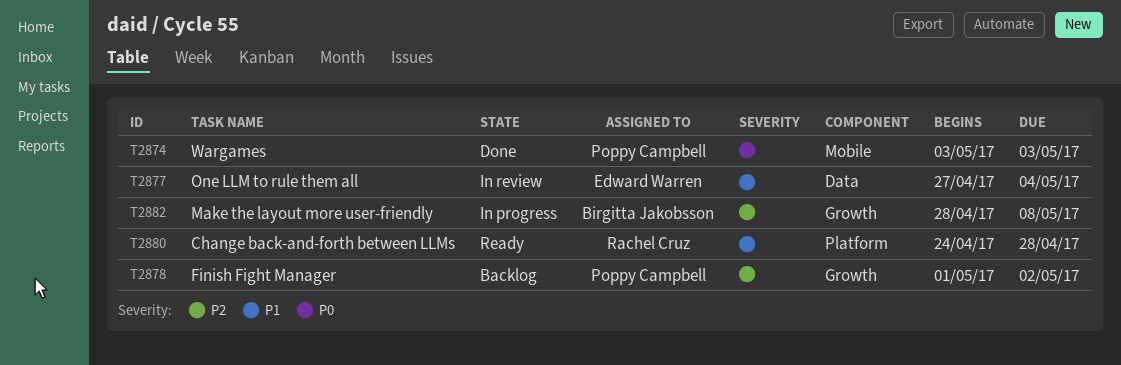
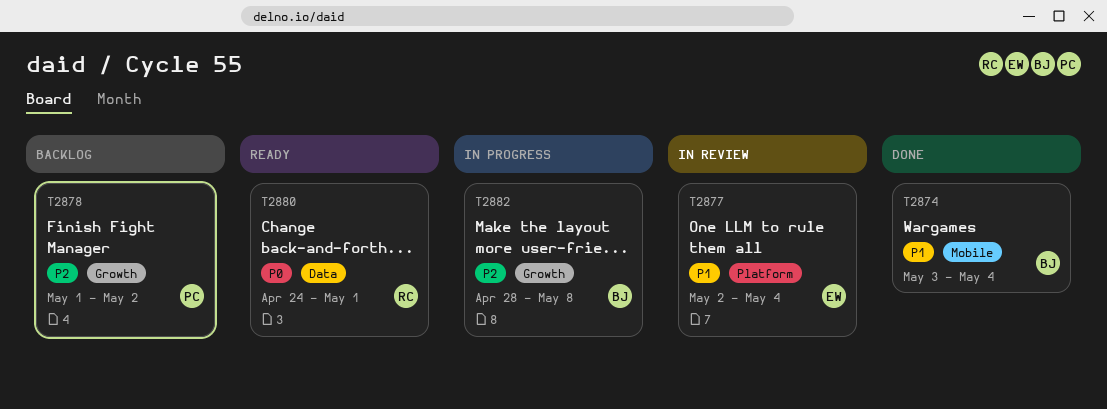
T2874, owner: Poppy Campbell -> Birgitta Jakobsson
T2874, priority: P0 -> P1
T2874, due: May 3 -> May 4
T2877, label: Data -> Platform
T2877, start: Apr 27 -> May 2
T2880, priority: P1 -> P0
T2880, label: Platform -> Data
T2880, due: Apr 28 -> May 1

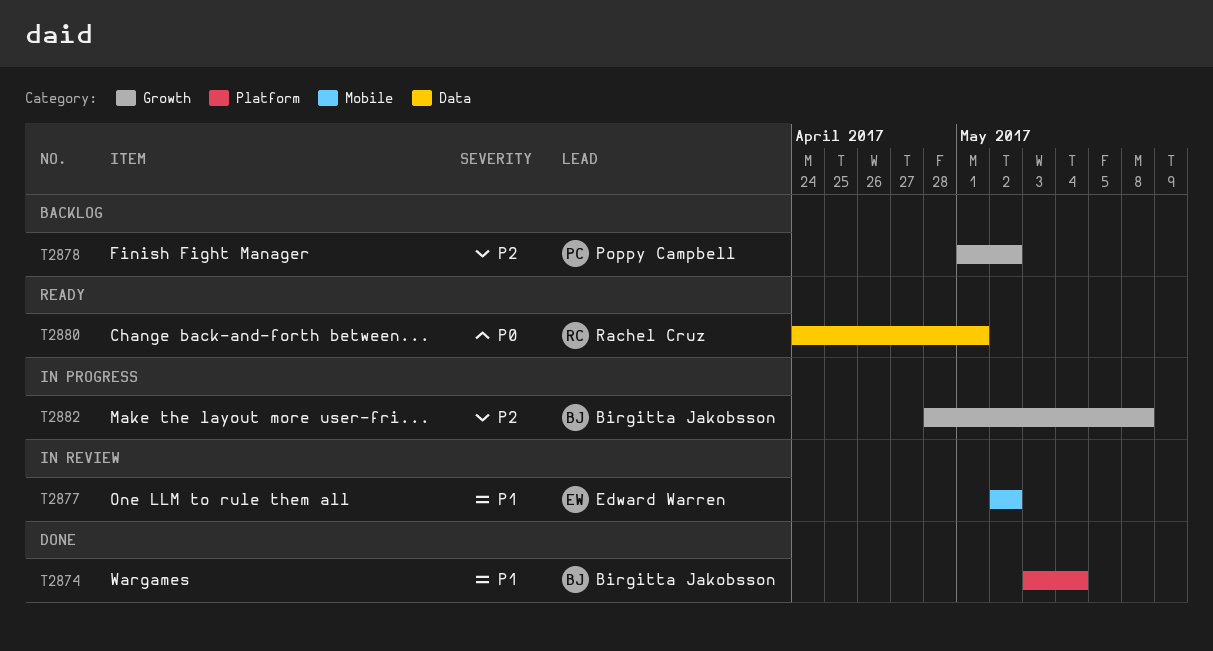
T2874, label: Mobile -> Platform
T2877, label: Platform -> Mobile
T2877, due: May 4 -> May 2

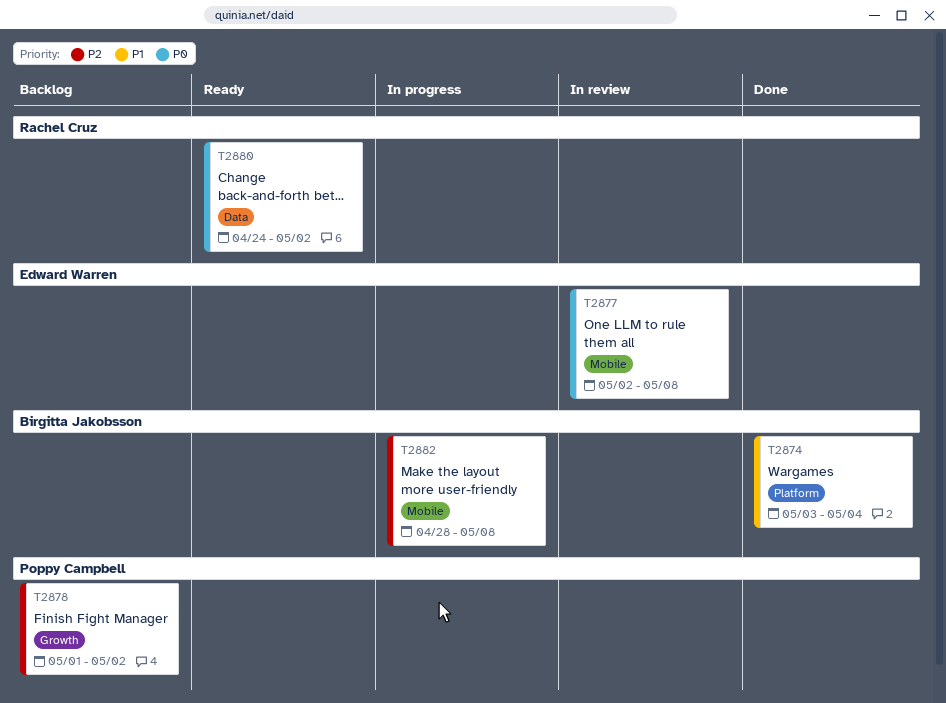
T2877, priority: P1 -> P0
T2877, due: May 2 -> May 8
T2880, due: May 1 -> May 2
T2882, label: Growth -> Mobile

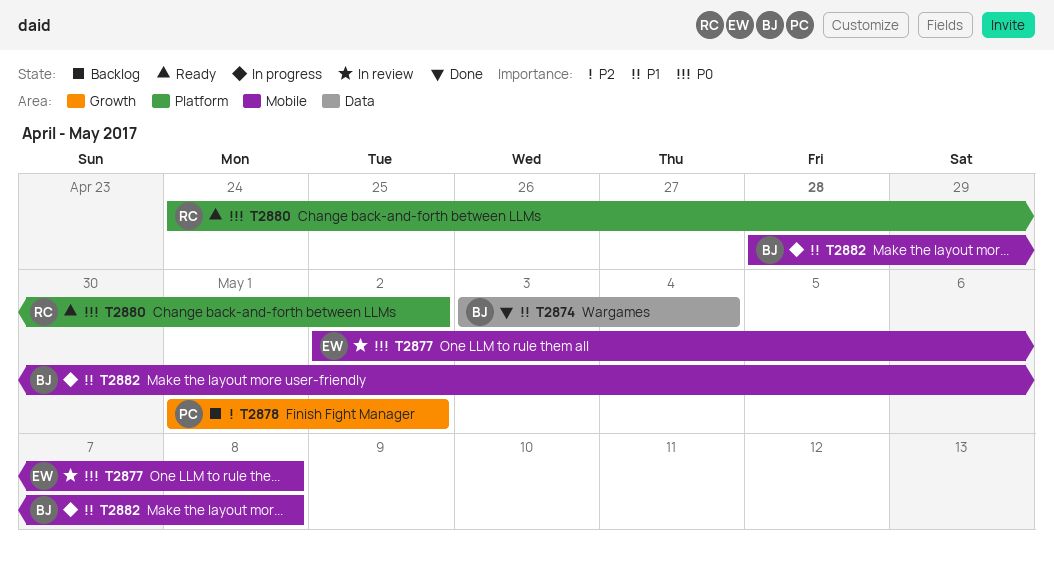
T2874, label: Platform -> Data
T2880, label: Data -> Platform
T2882, priority: P2 -> P1

